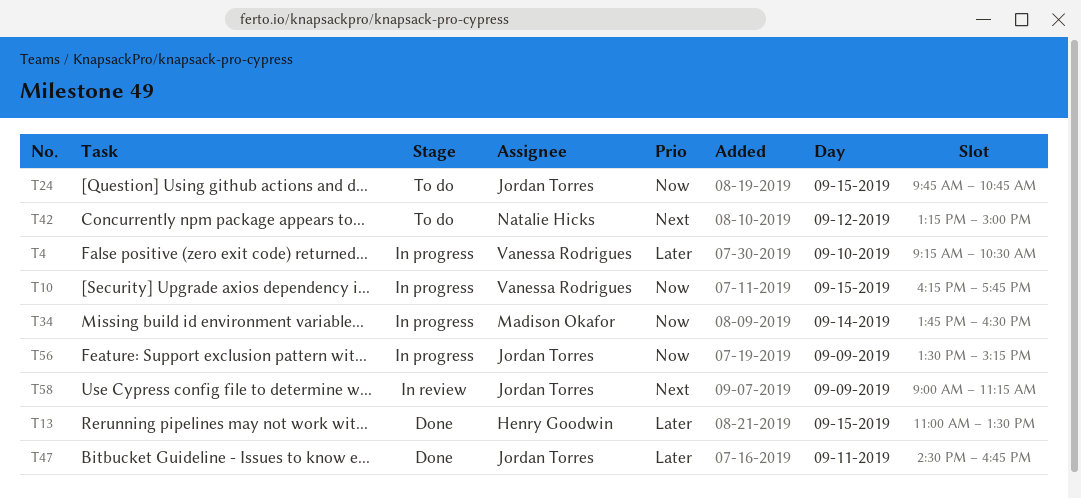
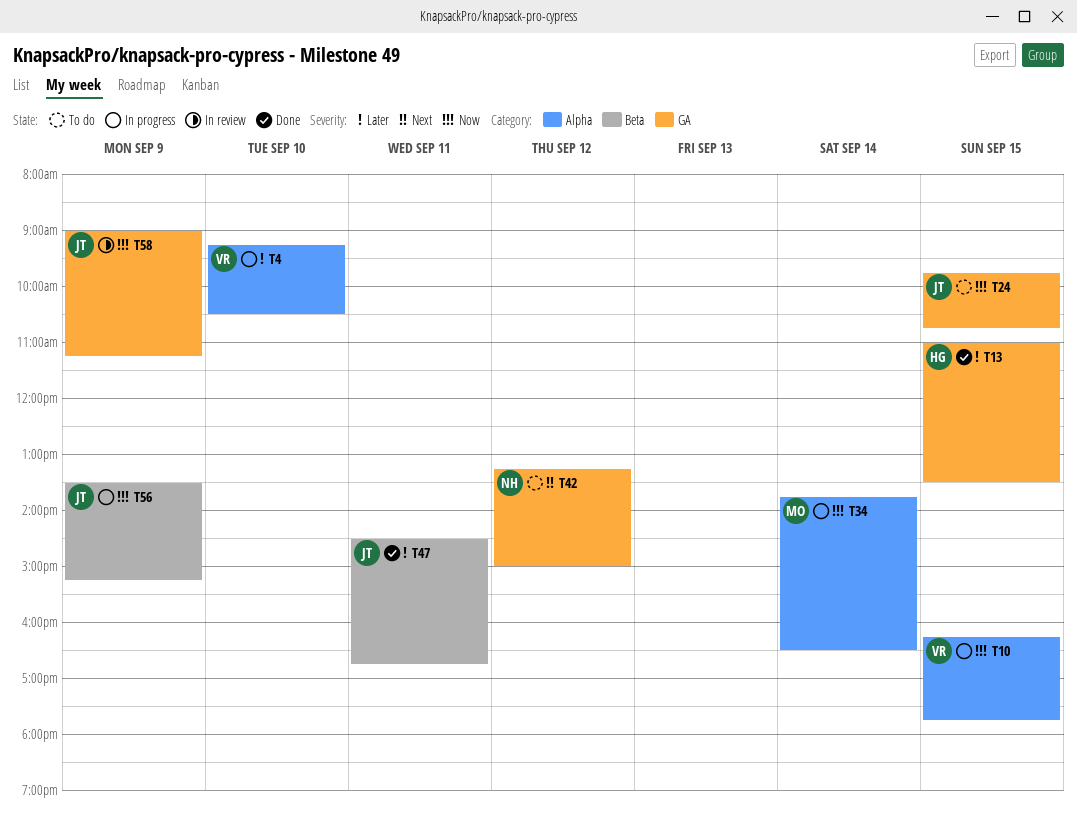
T58, priority: Next -> Now

